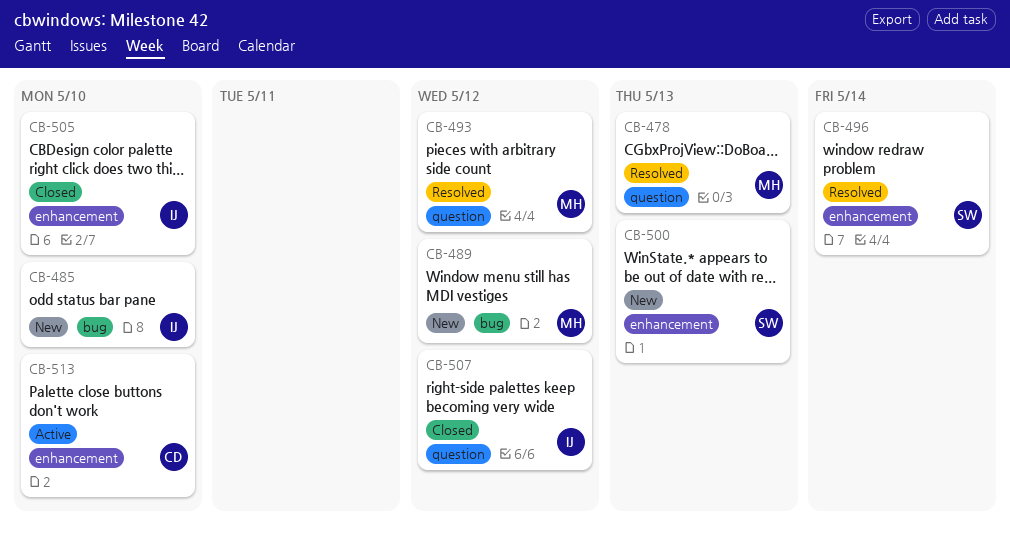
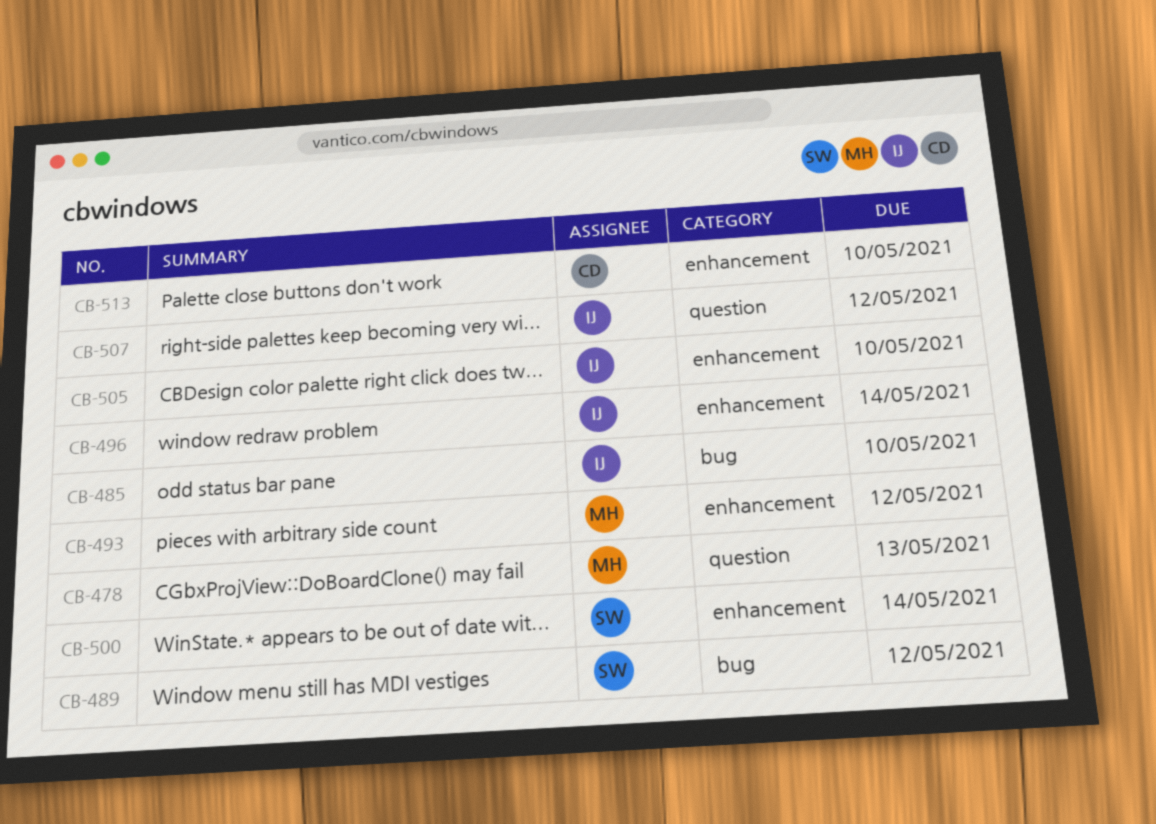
CB-489, owner: MH -> SW
CB-493, label: question -> enhancement
CB-496, owner: SW -> IJ
CB-500, due: May 13 -> May 14

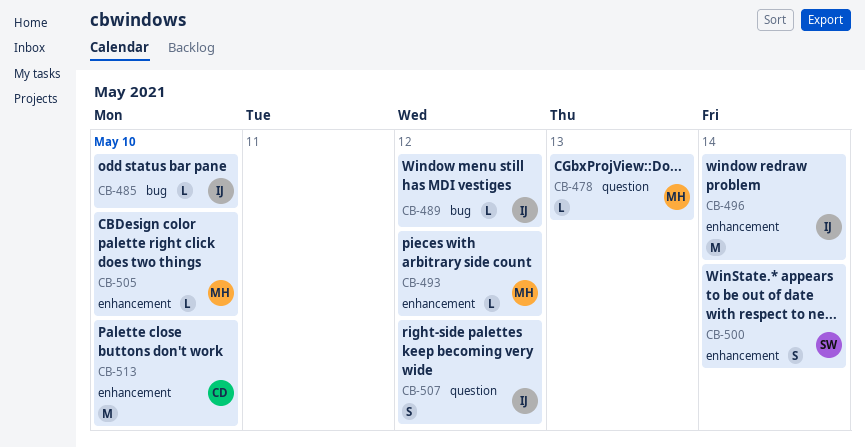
CB-489, owner: SW -> IJ
CB-505, owner: IJ -> MH

